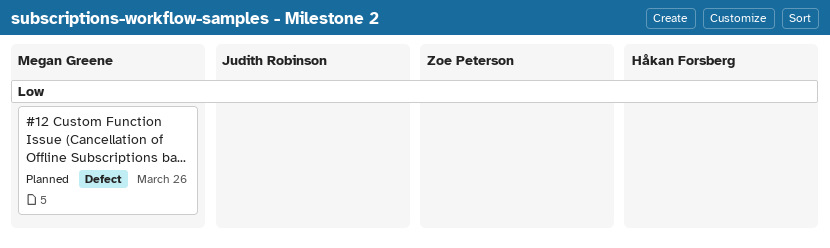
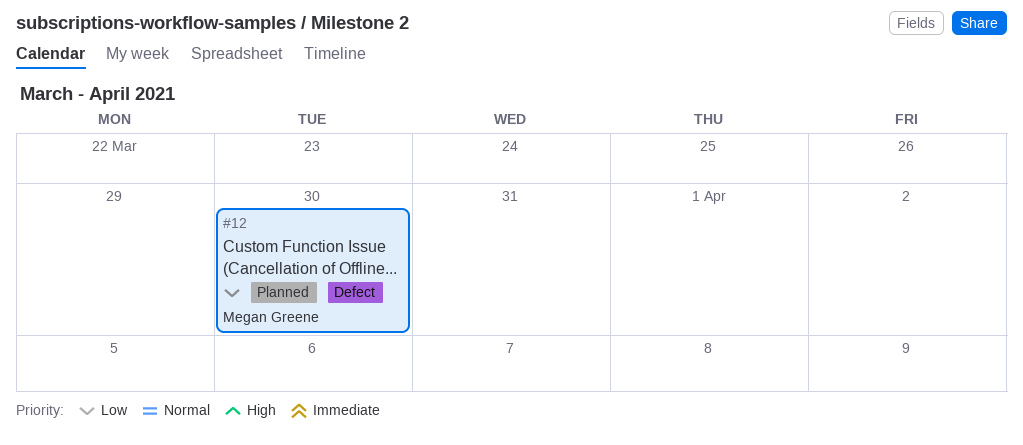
#12, due: Mar 26 -> Mar 30

